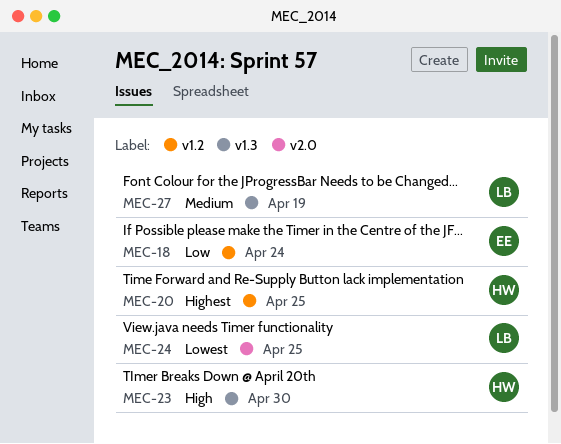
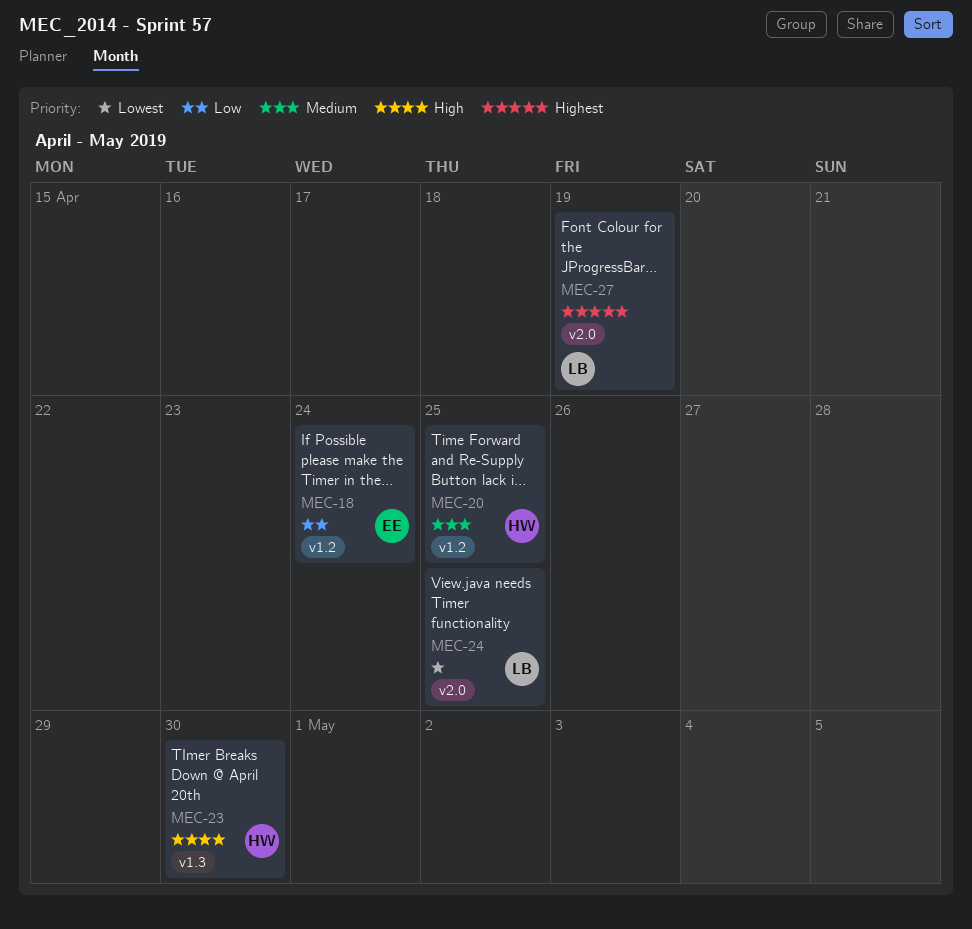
MEC-20, priority: Highest -> Medium
MEC-27, priority: Medium -> Highest
MEC-27, label: v1.3 -> v2.0

